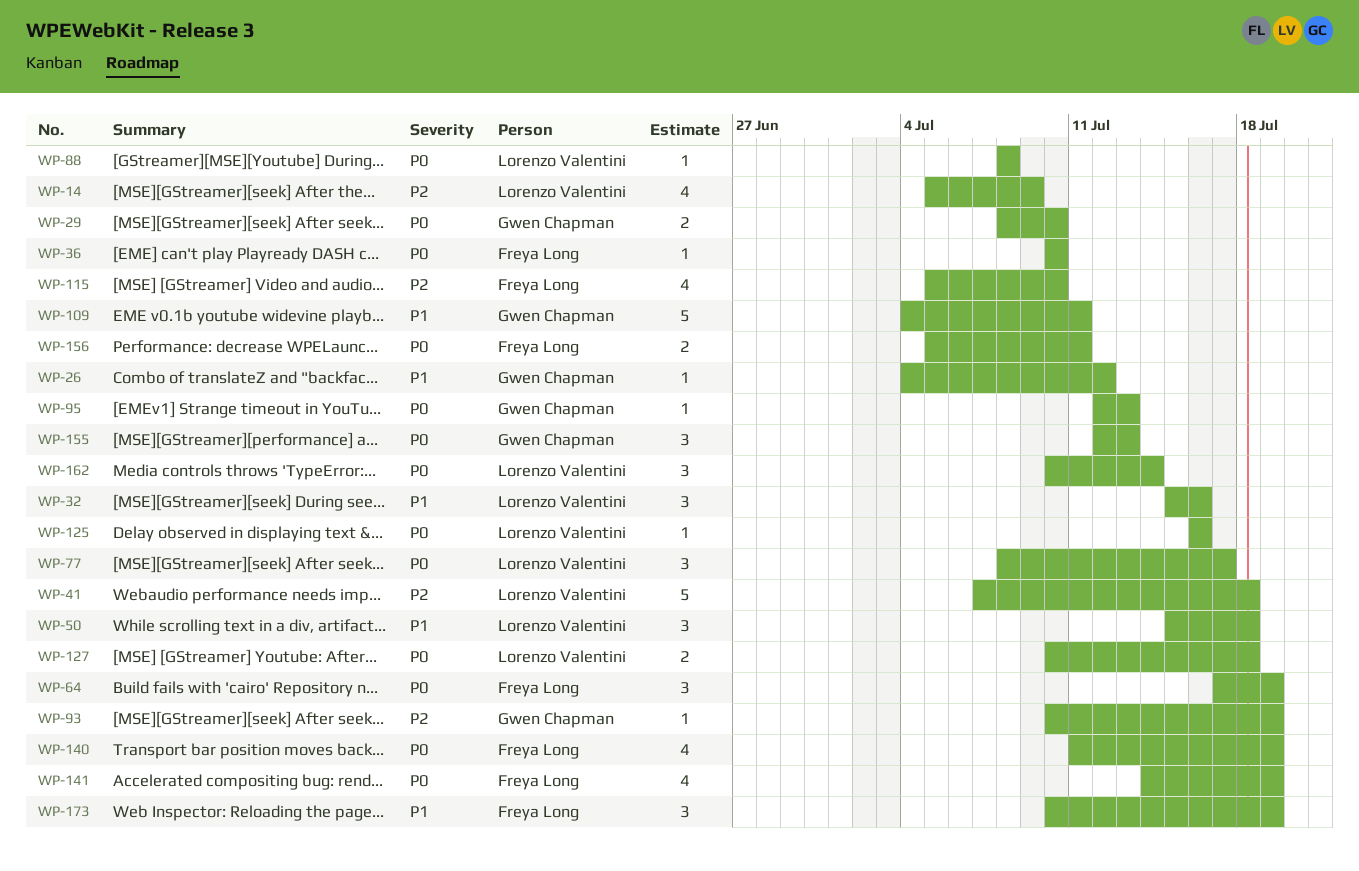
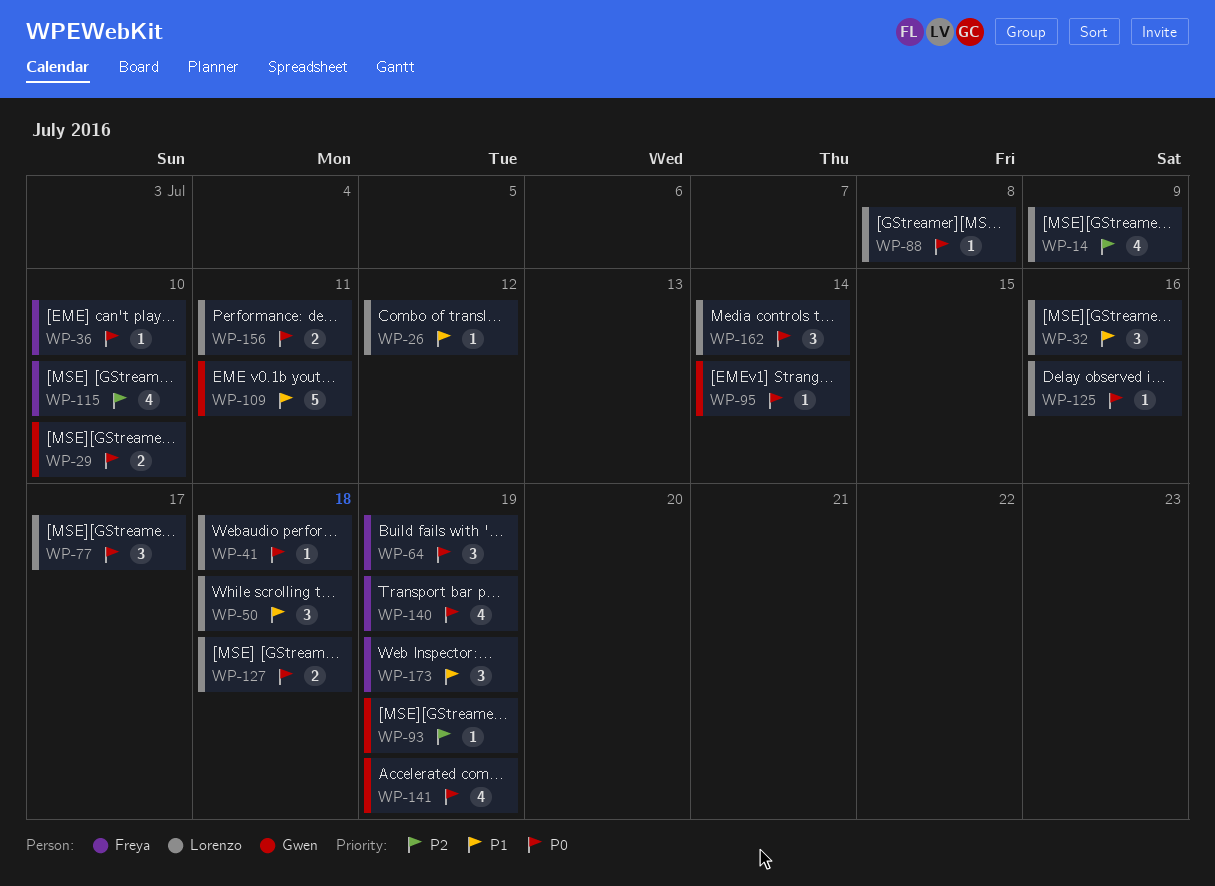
WP-26, owner: Gwen Chapman -> Lorenzo Valentini
WP-41, priority: P2 -> P0
WP-41, estimate: 5 -> 1
WP-95, due: Jul 13 -> Jul 14
WP-141, owner: Freya Long -> Gwen Chapman
WP-155: present -> none
WP-156, owner: Freya Long -> Lorenzo Valentini

